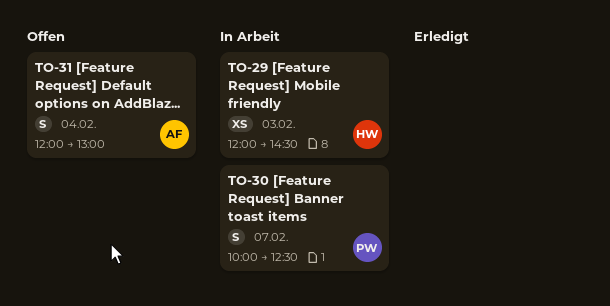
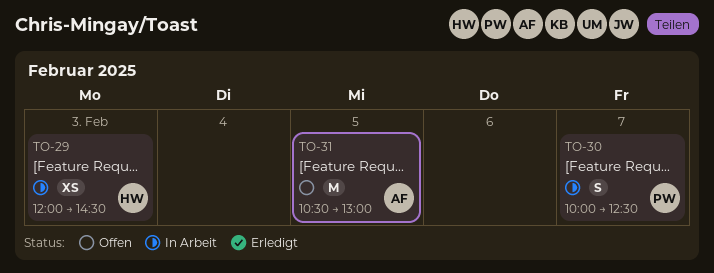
TO-31, estimate: S -> M
TO-31, day: Feb 4 -> Feb 5
TO-31, begins: 12:00 -> 10:30

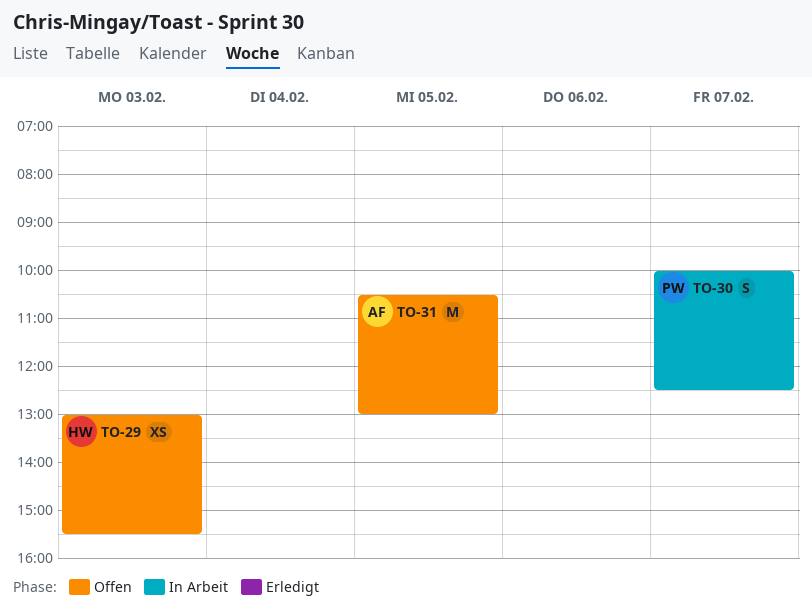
TO-29, status: In Arbeit -> Offen
TO-29, begins: 12:00 -> 13:00
TO-29, ends: 14:30 -> 15:30

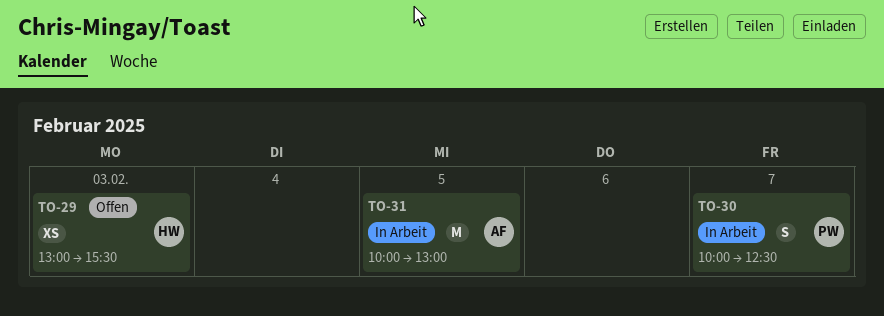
TO-31, status: Offen -> In Arbeit
TO-31, begins: 10:30 -> 10:00

